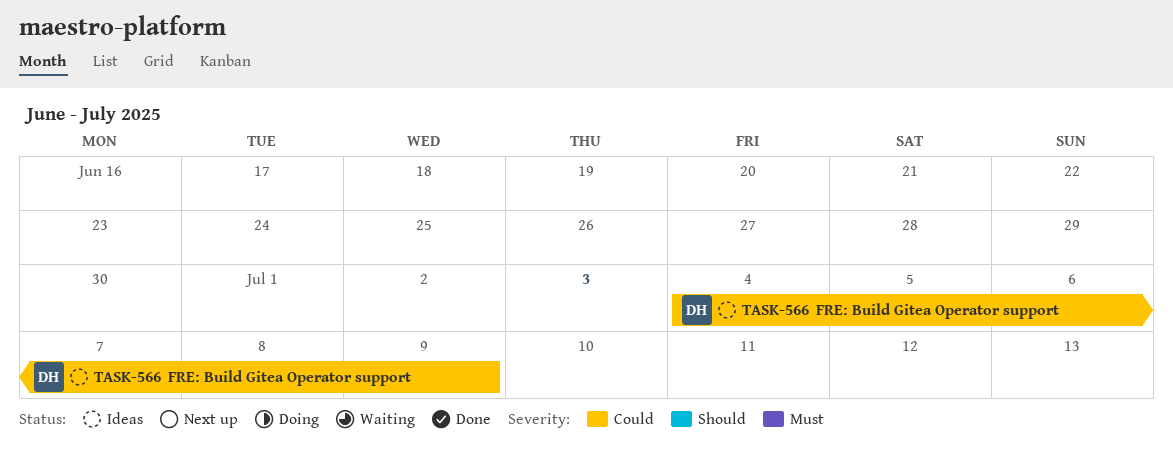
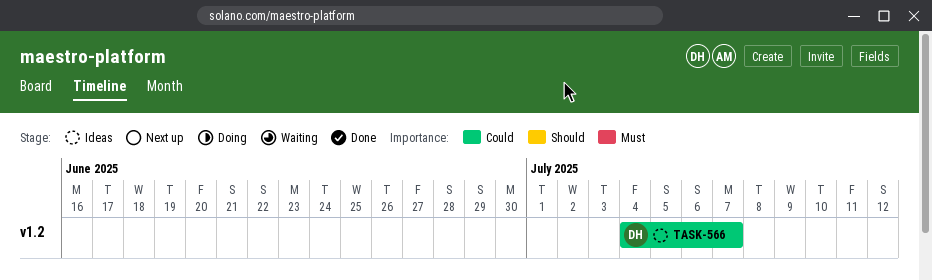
TASK-566, due: Jul 9 -> Jul 7

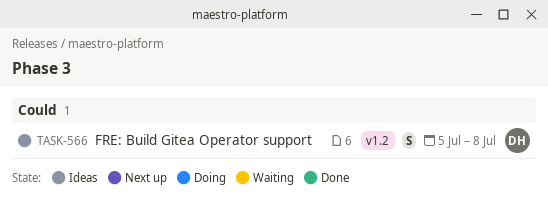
TASK-566, start: Jul 4 -> Jul 5
TASK-566, due: Jul 7 -> Jul 8

